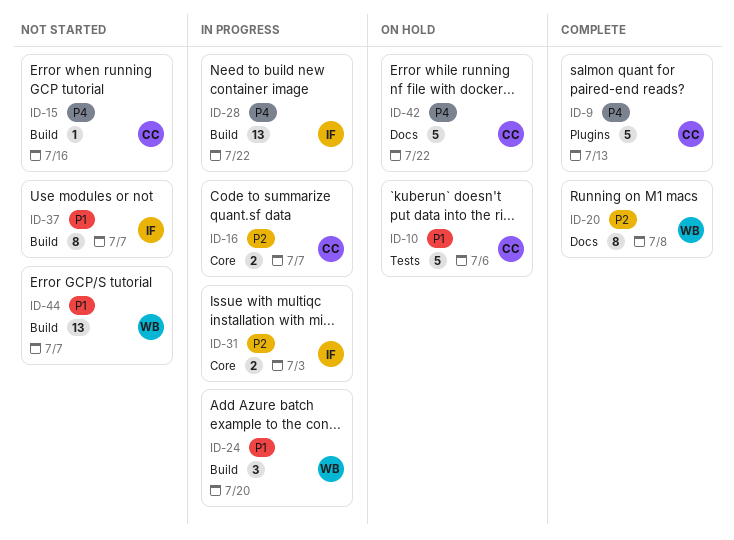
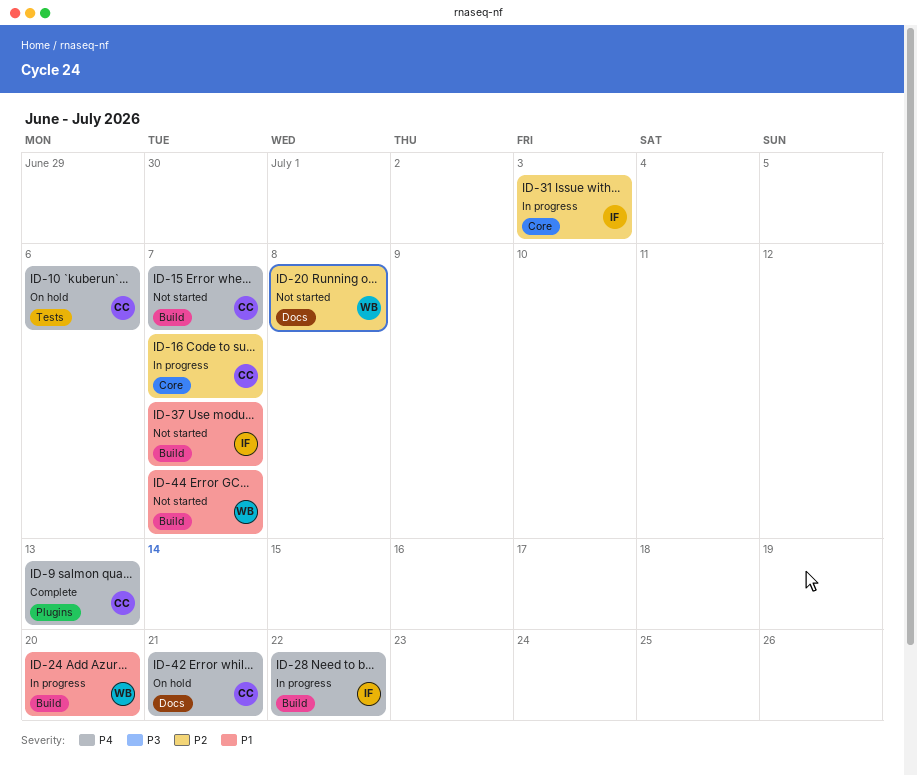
ID-10, priority: P1 -> P4
ID-15, due: Jul 16 -> Jul 7
ID-20, status: Complete -> Not started
ID-42, due: Jul 22 -> Jul 21

